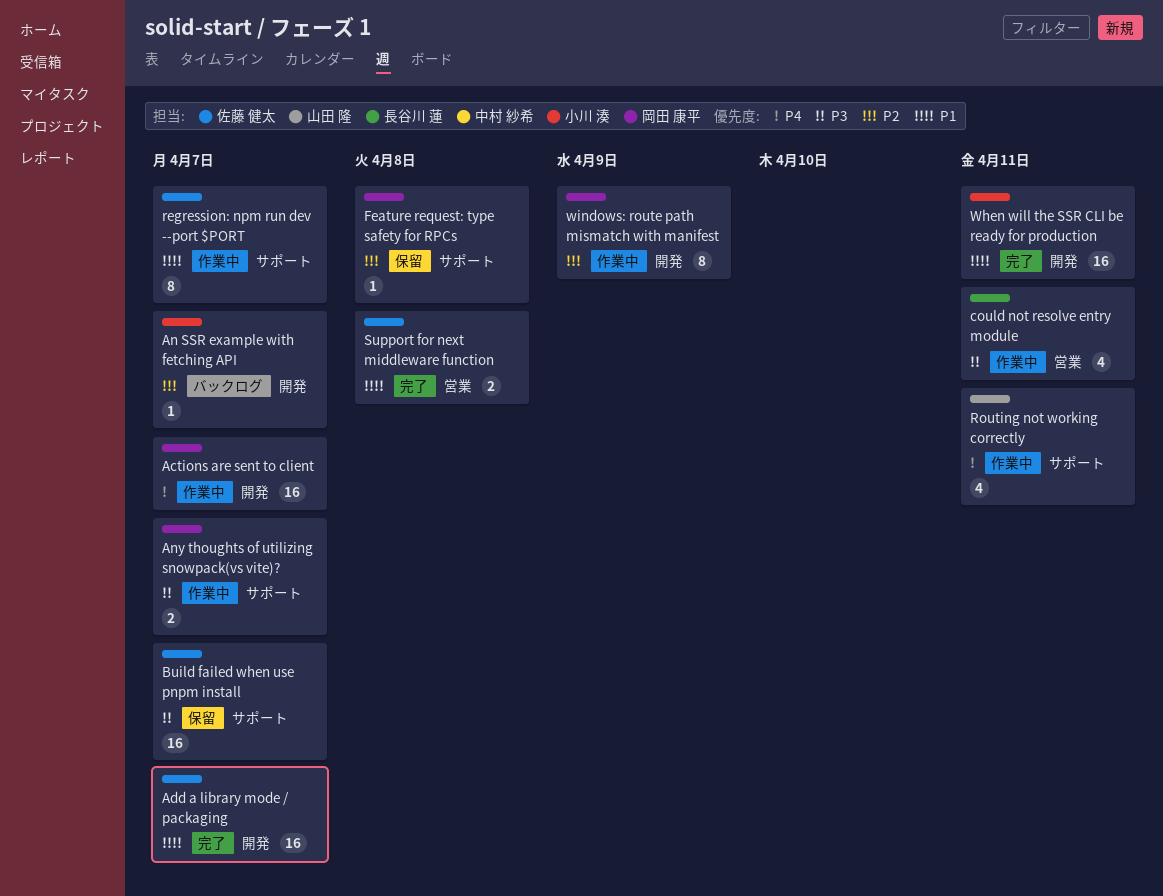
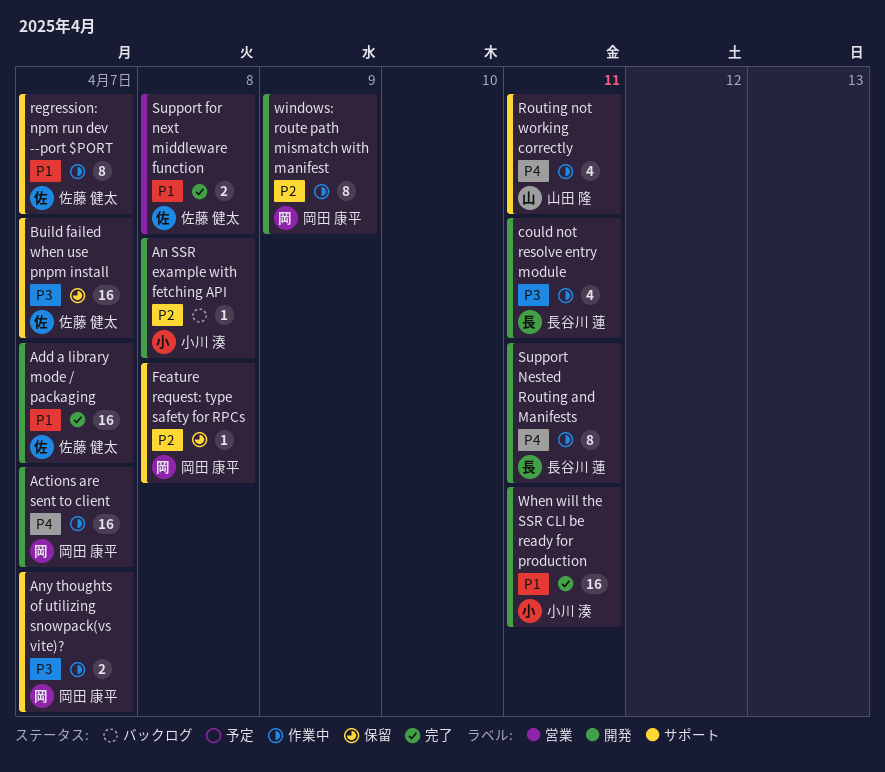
An SSR example with fetching API, due: Apr 7 -> Apr 8
could not resolve entry module, label: 営業 -> 開発
Support Nested Routing and Manifests: none -> present

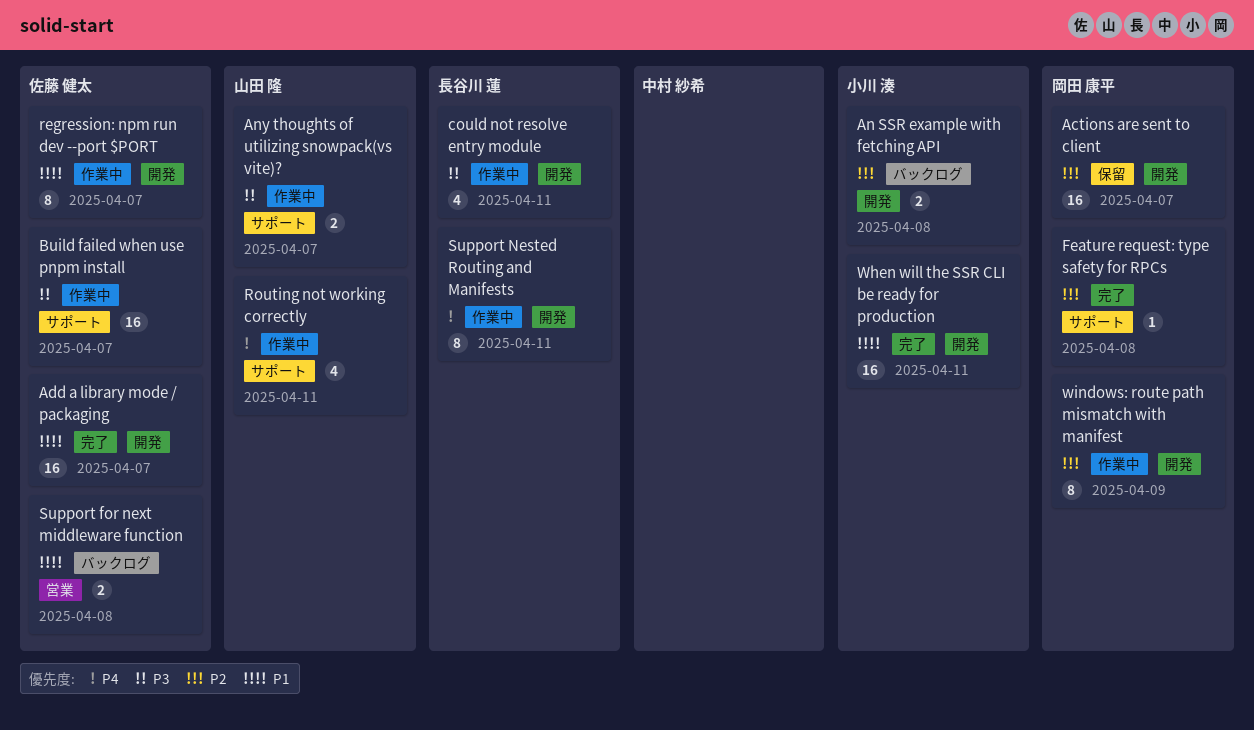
Actions are sent to client, status: 作業中 -> 保留
Actions are sent to client, priority: P4 -> P2
An SSR example with fetching API, estimate: 1 -> 2
Any thoughts of utilizing snowpack(vs vite)?, owner: 岡田 康平 -> 山田 隆
Build failed when use pnpm install, status: 保留 -> 作業中
Feature request: type safety for RPCs, status: 保留 -> 完了
regression: npm run dev --port $PORT, label: サポート -> 開発
Support for next middleware function, status: 完了 -> バックログ

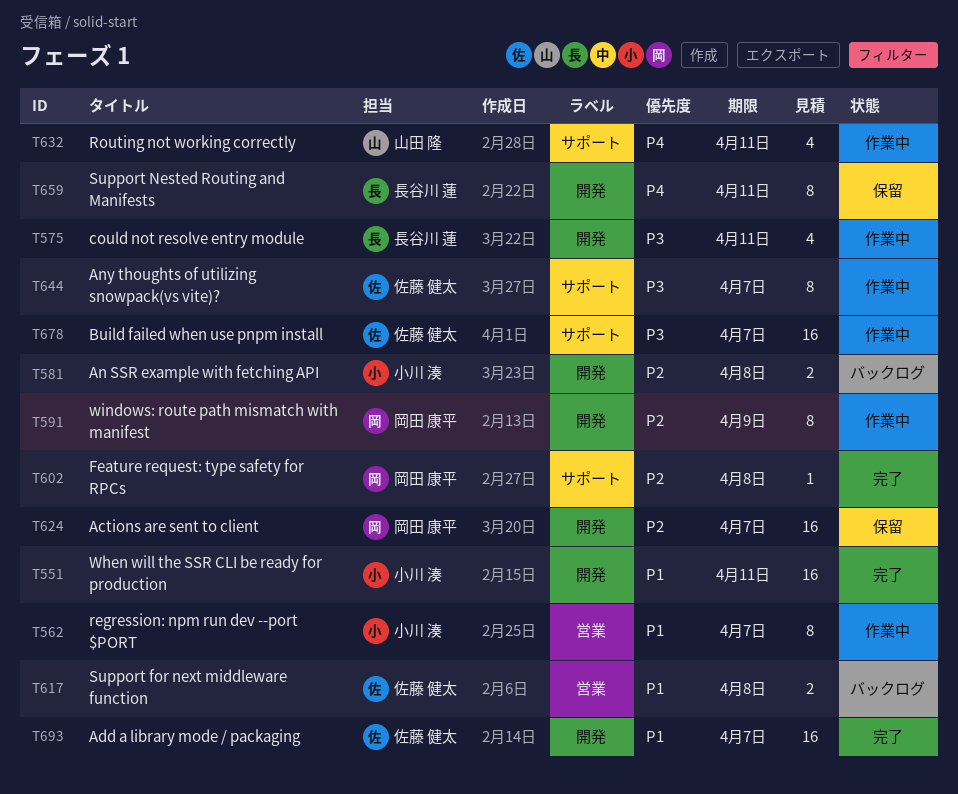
Any thoughts of utilizing snowpack(vs vite)?, owner: 山田 隆 -> 佐藤 健太
Any thoughts of utilizing snowpack(vs vite)?, estimate: 2 -> 8
regression: npm run dev --port $PORT, owner: 佐藤 健太 -> 小川 湊
regression: npm run dev --port $PORT, label: 開発 -> 営業
Support Nested Routing and Manifests, status: 作業中 -> 保留

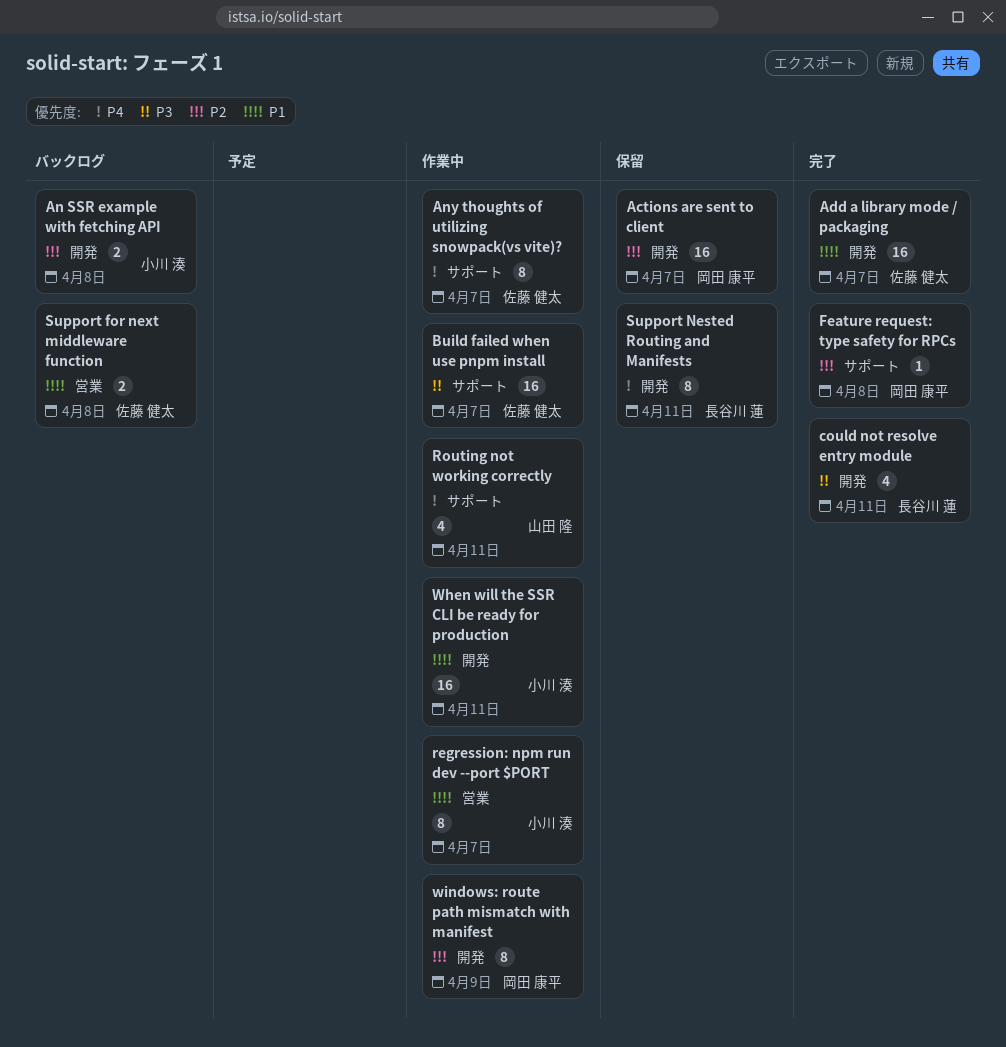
Any thoughts of utilizing snowpack(vs vite)?, priority: P3 -> P4
could not resolve entry module, status: 作業中 -> 完了
When will the SSR CLI be ready for production, status: 完了 -> 作業中

